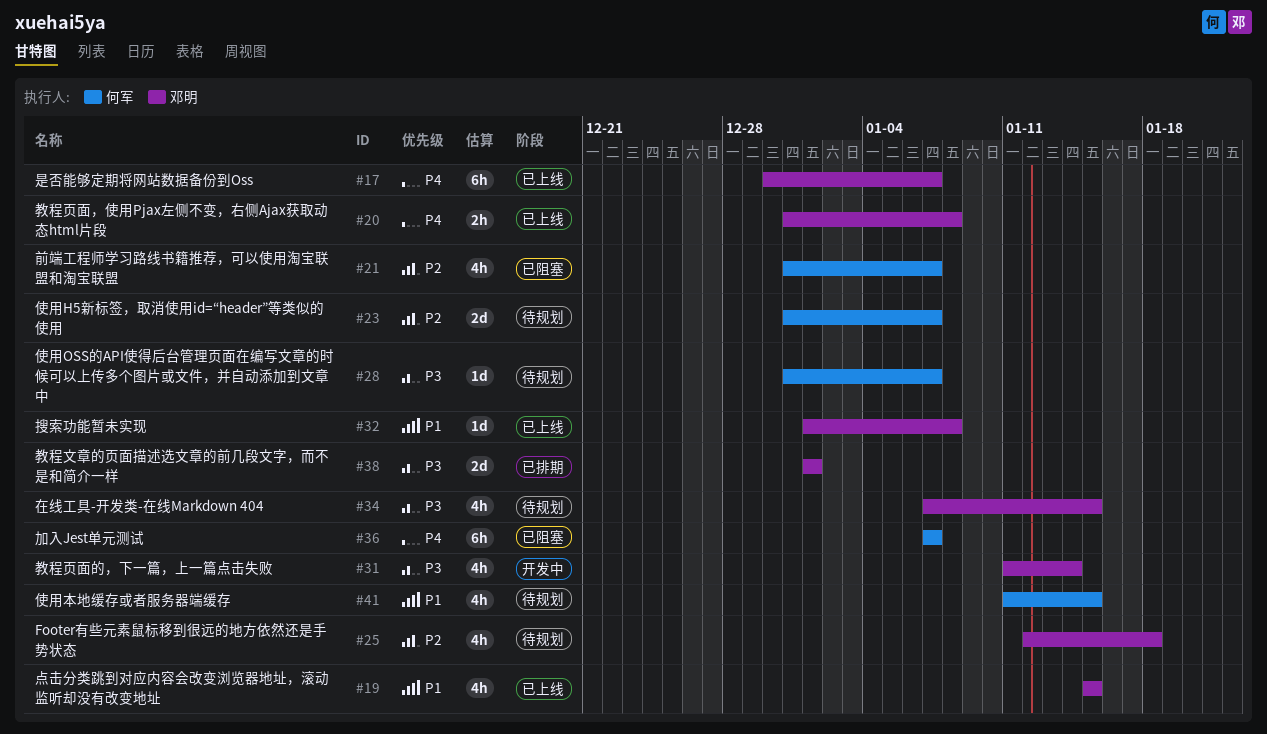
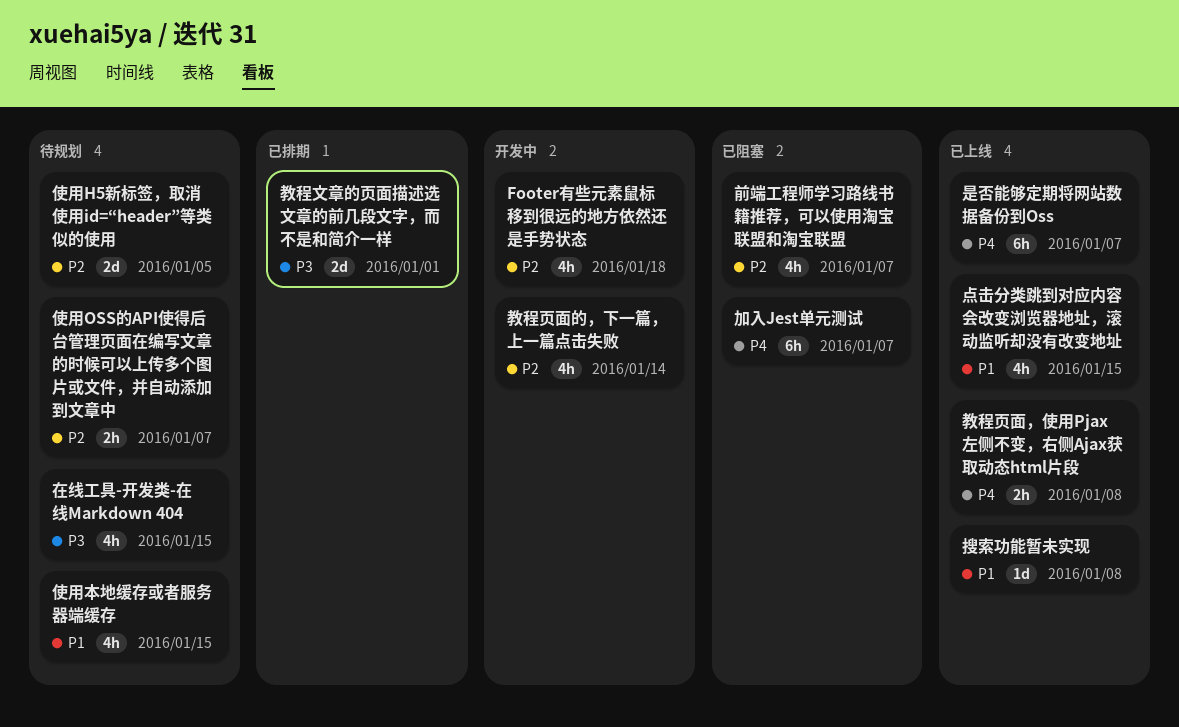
Footer有些元素鼠标移到很远的地方依然还是手势状态, status: 待规划 -> 开发中
使用H5新标签，取消使用id=“header”等类似的使用, due: Jan 7 -> Jan 5
使用OSS的API使得后台管理页面在编写文章的时候可以上传多个图片或文件，并自动添加到文章中, priority: P3 -> P2
使用OSS的API使得后台管理页面在编写文章的时候可以上传多个图片或文件，并自动添加到文章中, estimate: 1d -> 2h
教程页面的，下一篇，上一篇点击失败, priority: P3 -> P2

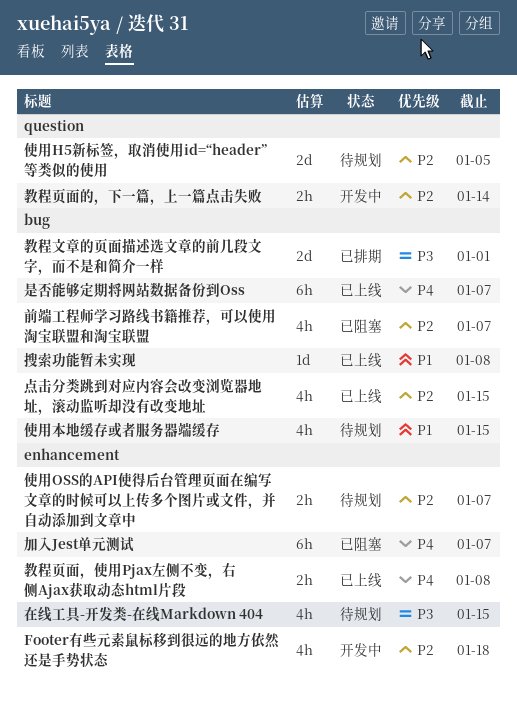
教程页面的，下一篇，上一篇点击失败, estimate: 4h -> 2h
点击分类跳到对应内容会改变浏览器地址，滚动监听却没有改变地址, priority: P1 -> P2

